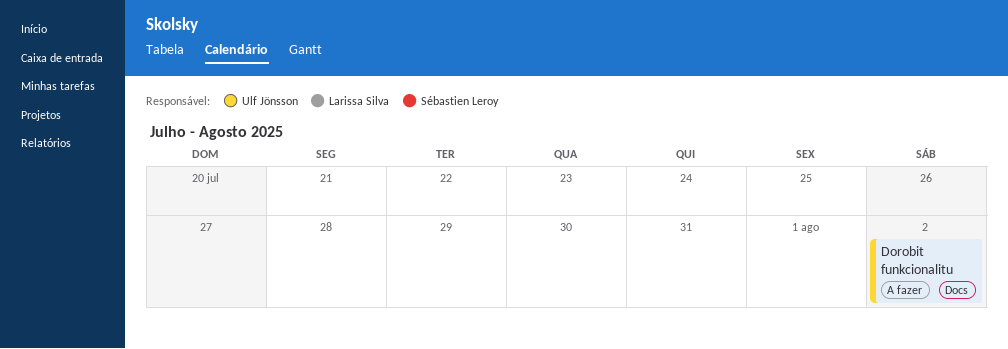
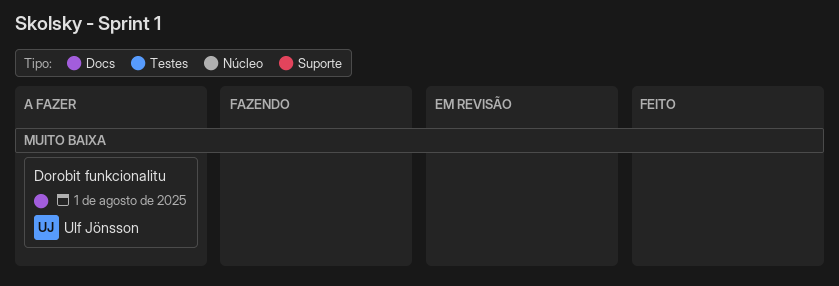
Dorobit funkcionalitu, due: Aug 2 -> Aug 1

